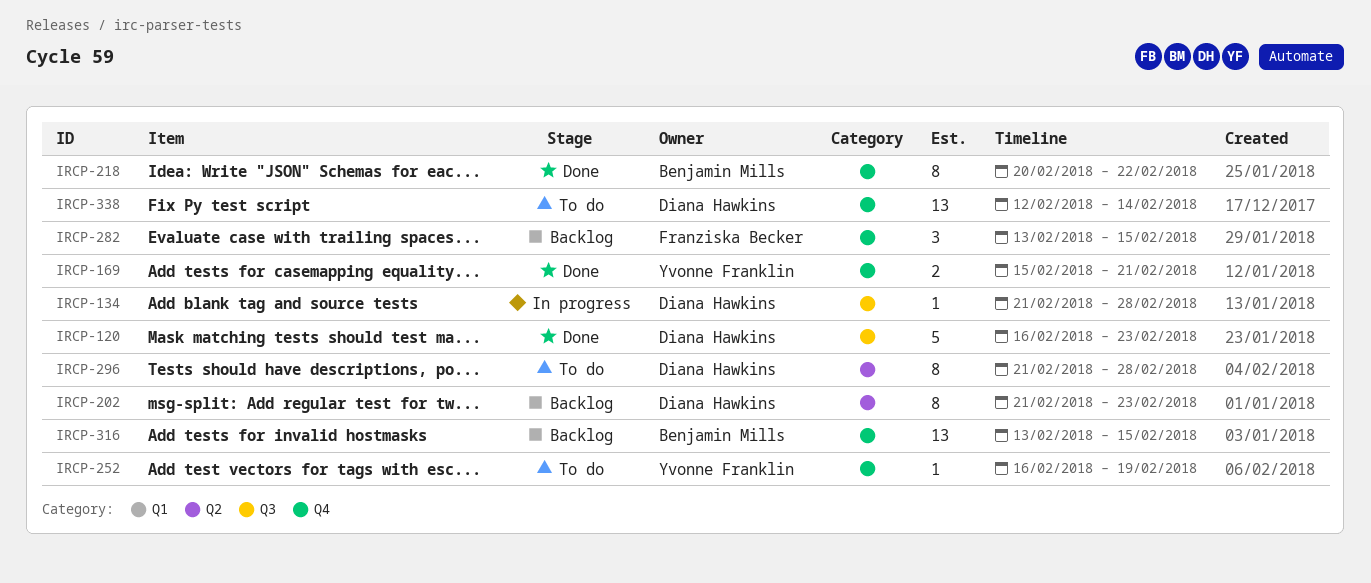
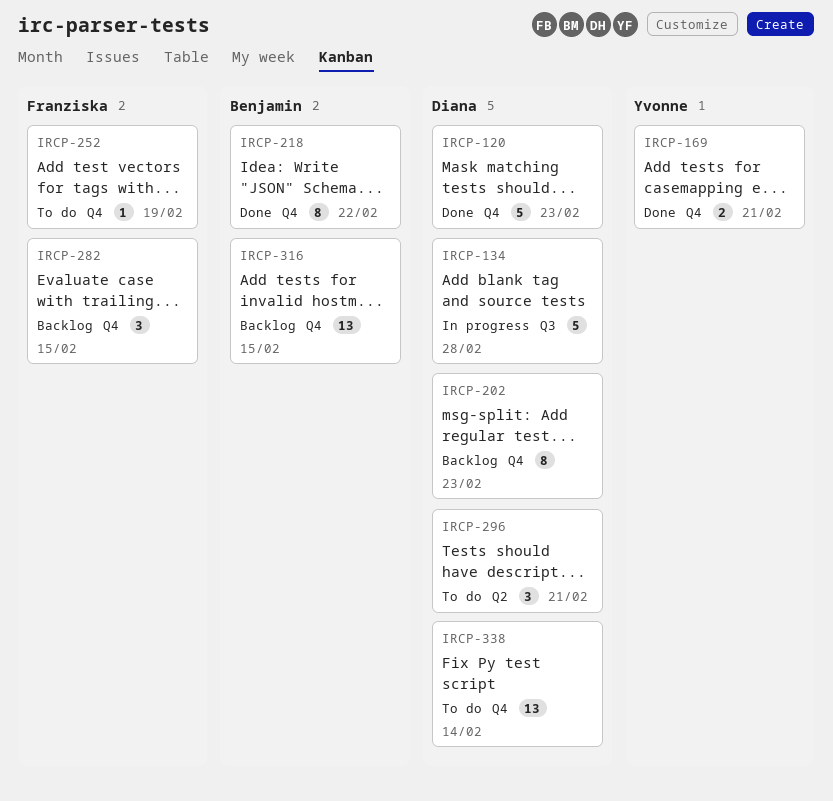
IRCP-120, label: Q3 -> Q4
IRCP-134, estimate: 1 -> 5
IRCP-202, label: Q2 -> Q4
IRCP-252, owner: Yvonne Franklin -> Franziska Becker
IRCP-296, estimate: 8 -> 3
IRCP-296, due: Feb 28 -> Feb 21

